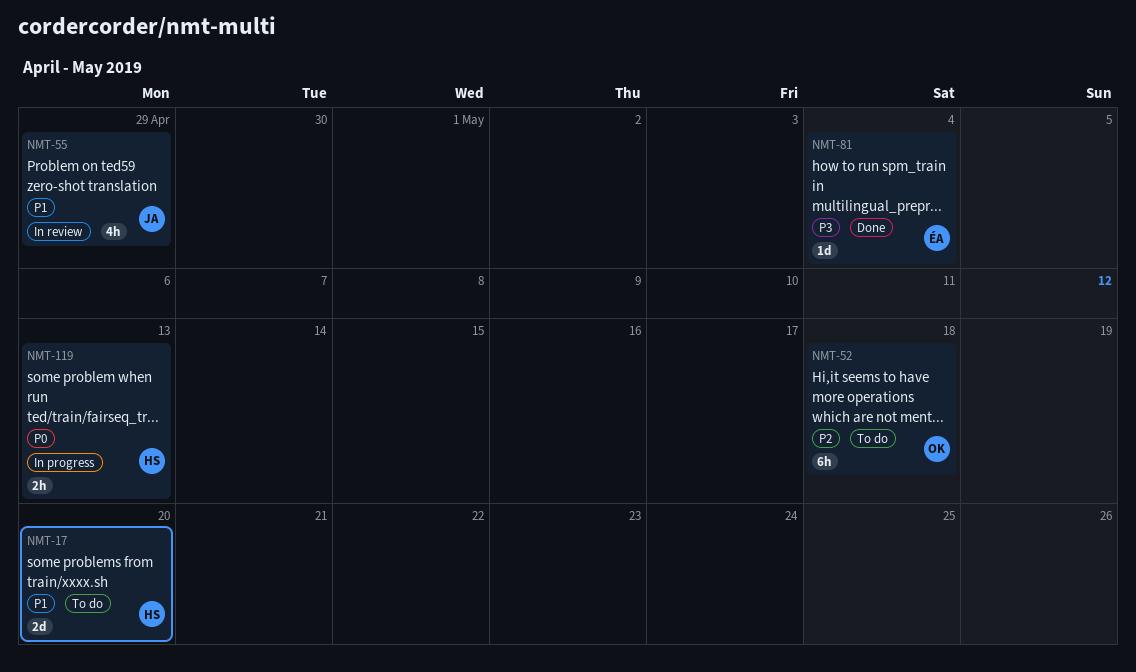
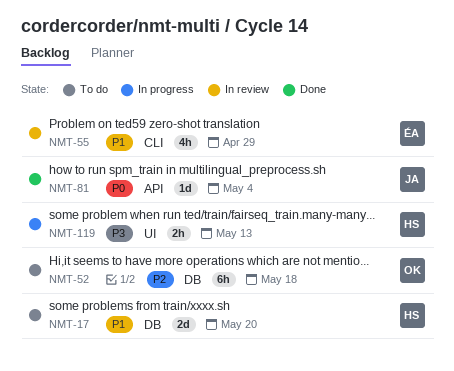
NMT-55, owner: JA -> ÉA
NMT-81, owner: ÉA -> JA
NMT-81, priority: P3 -> P0
NMT-119, priority: P0 -> P3

